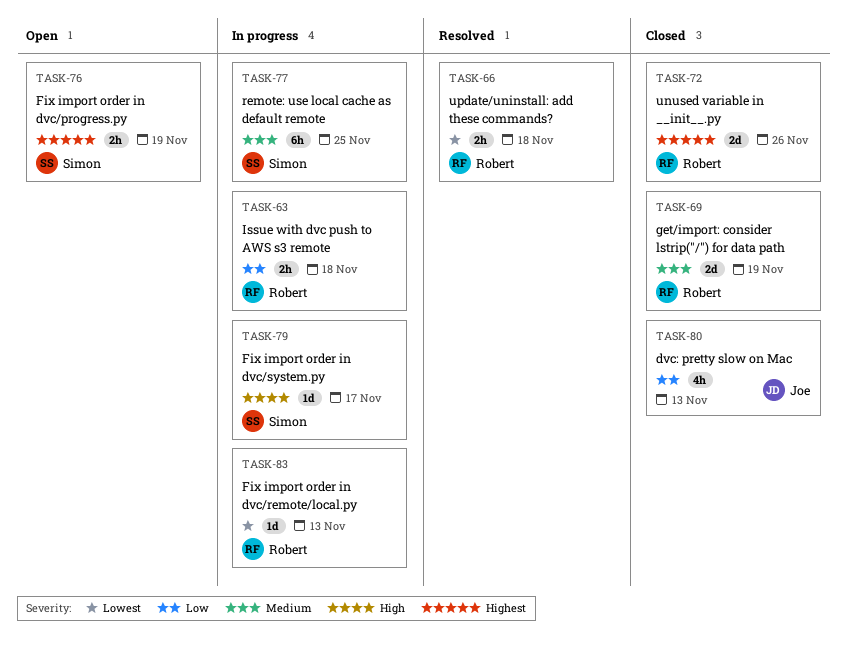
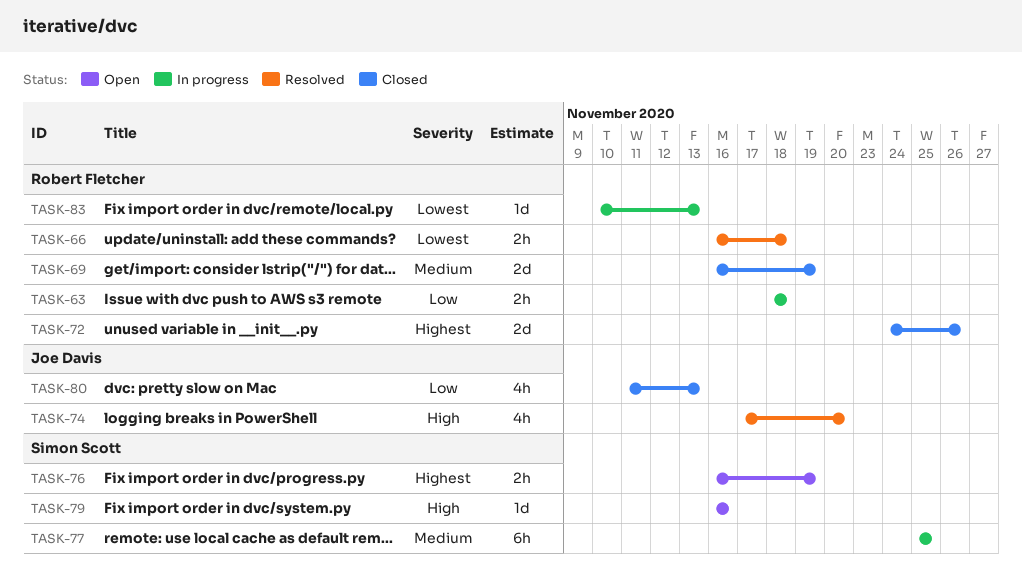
TASK-74: none -> present
TASK-79, status: In progress -> Open
TASK-79, due: Nov 17 -> Nov 16

